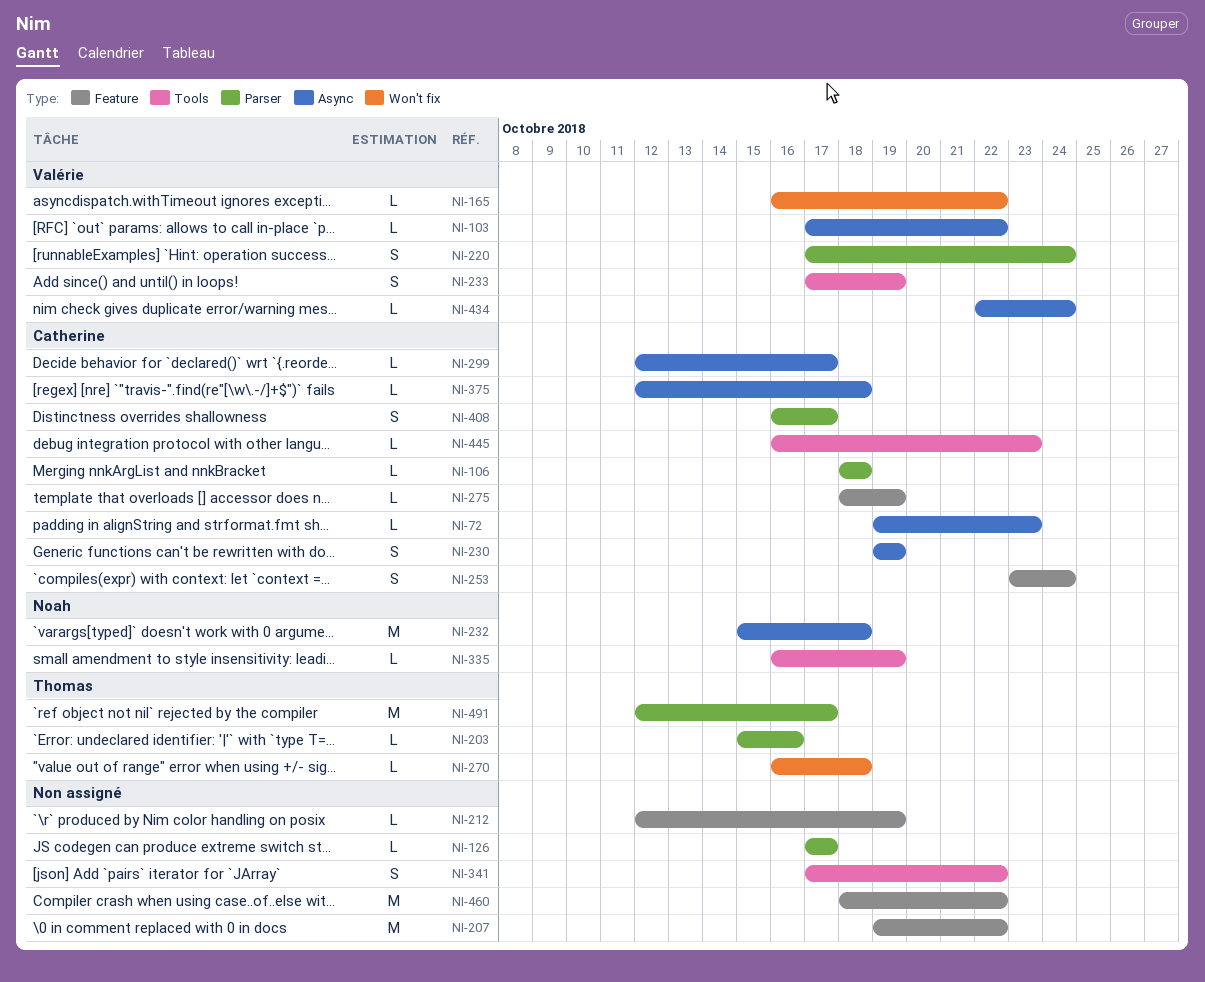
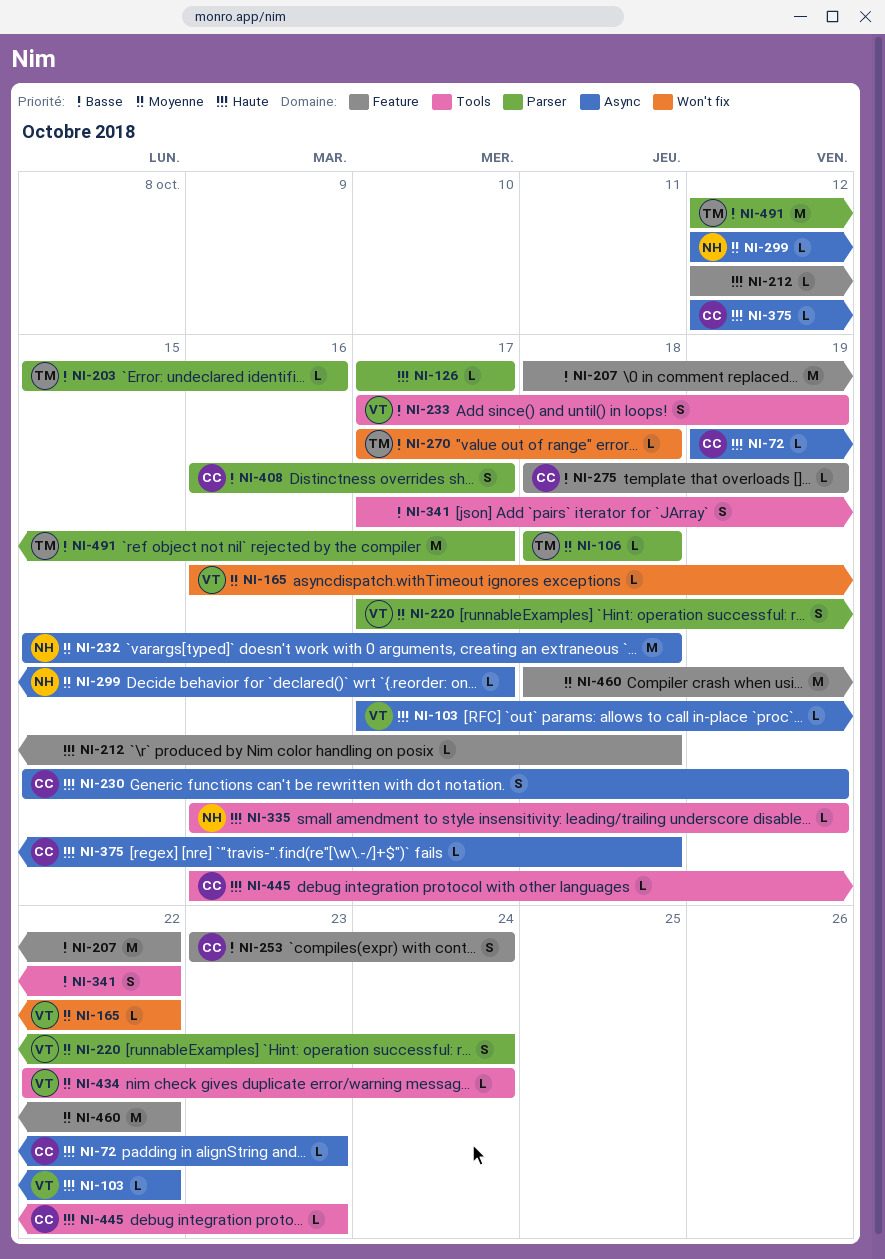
NI-106, owner: Catherine -> Thomas
NI-207, start: Oct 19 -> Oct 18
NI-212, due: Oct 19 -> Oct 18
NI-230, start: Oct 19 -> Oct 15
NI-270, start: Oct 16 -> Oct 17
NI-299, owner: Catherine -> Noah
NI-434, label: Async -> Tools

